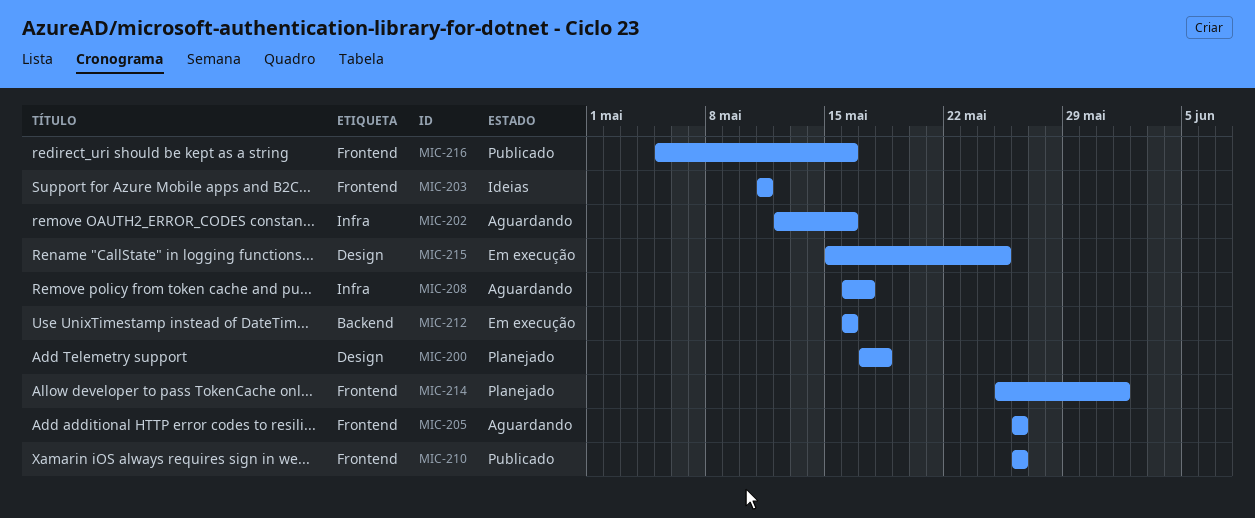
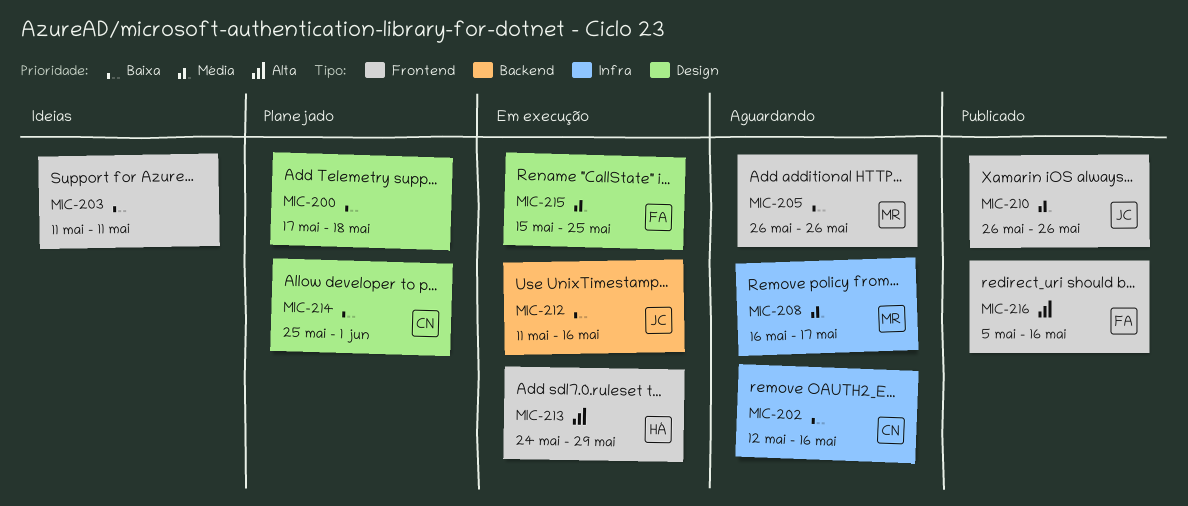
MIC-212, start: May 16 -> May 11
MIC-213: none -> present
MIC-214, label: Frontend -> Design

